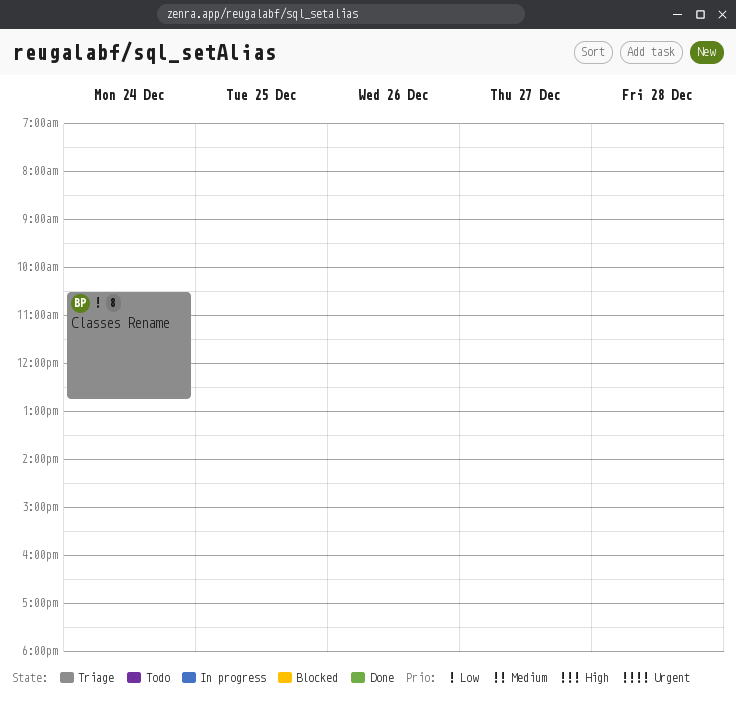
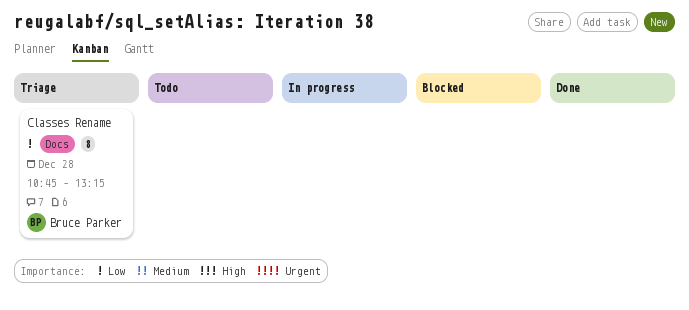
Classes Rename, day: Dec 24 -> Dec 28
Classes Rename, begins: 10:30 -> 10:45
Classes Rename, ends: 12:45 -> 13:15

